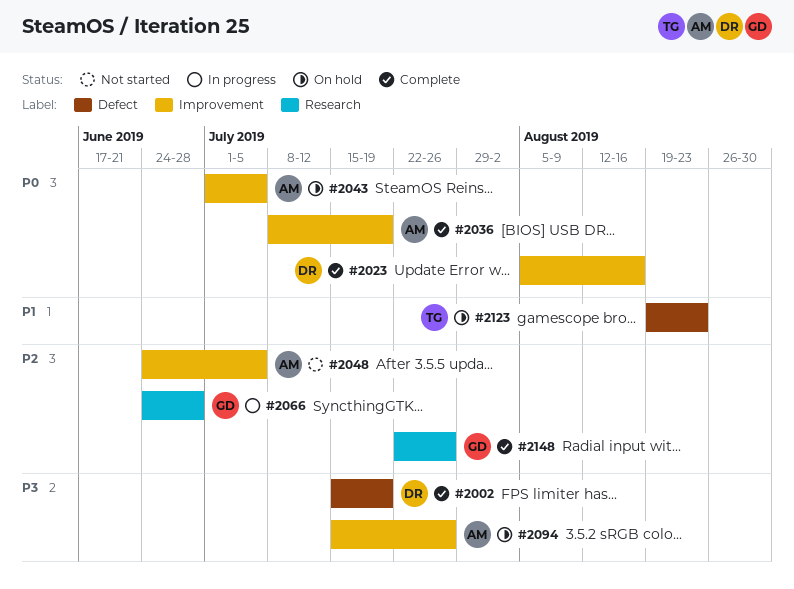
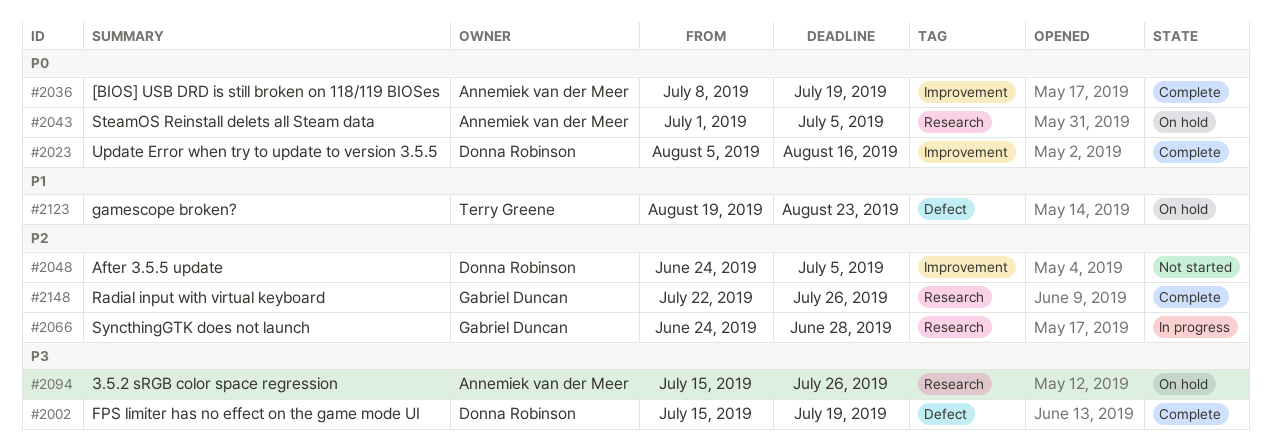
#2043, label: Improvement -> Research
#2048, owner: Annemiek van der Meer -> Donna Robinson
#2094, label: Improvement -> Research

